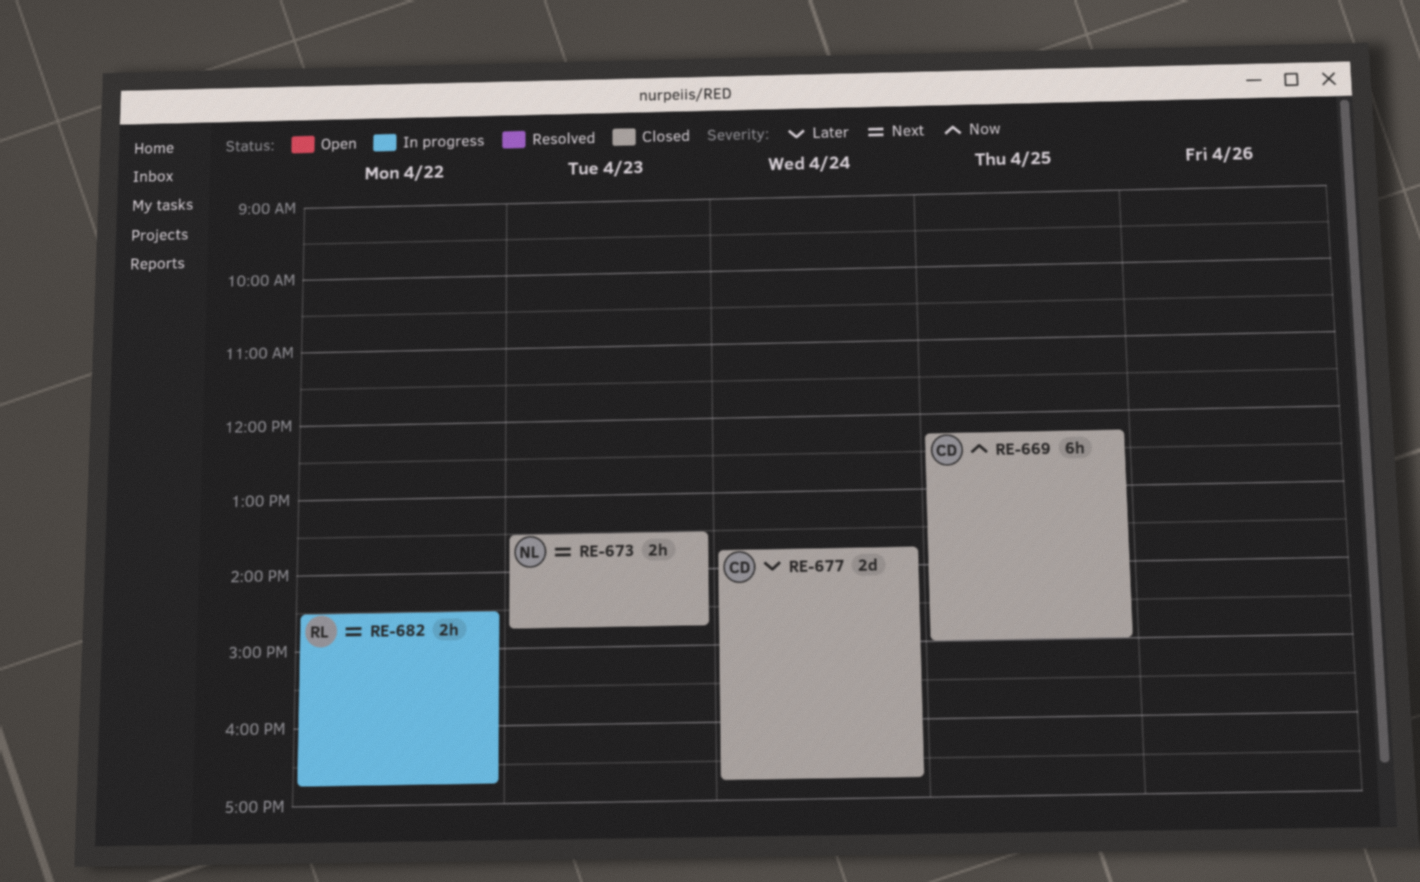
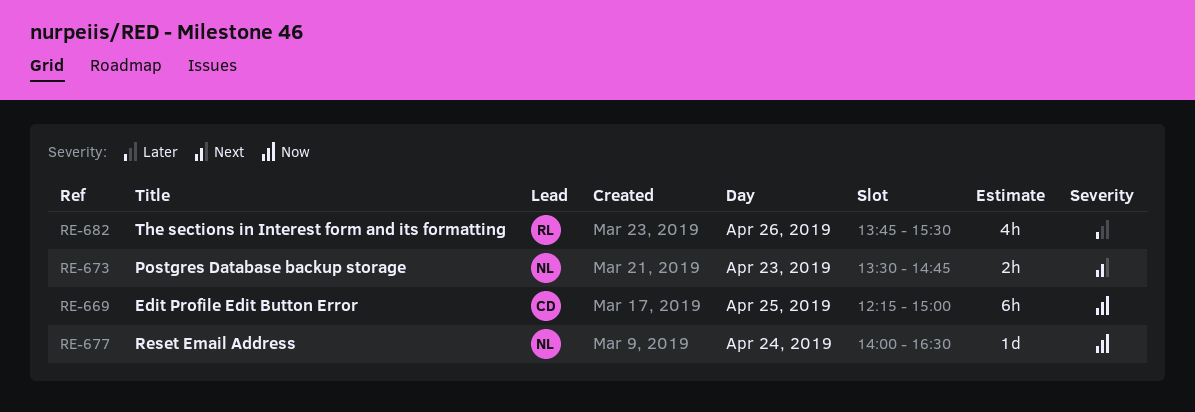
RE-677, owner: CD -> NL
RE-677, priority: Later -> Now
RE-677, estimate: 2d -> 1d
RE-677, begins: 13:45 -> 14:00
RE-677, ends: 16:45 -> 16:30
RE-682, priority: Next -> Later
RE-682, estimate: 2h -> 4h
RE-682, day: Apr 22 -> Apr 26
RE-682, begins: 14:30 -> 13:45
RE-682, ends: 16:45 -> 15:30

